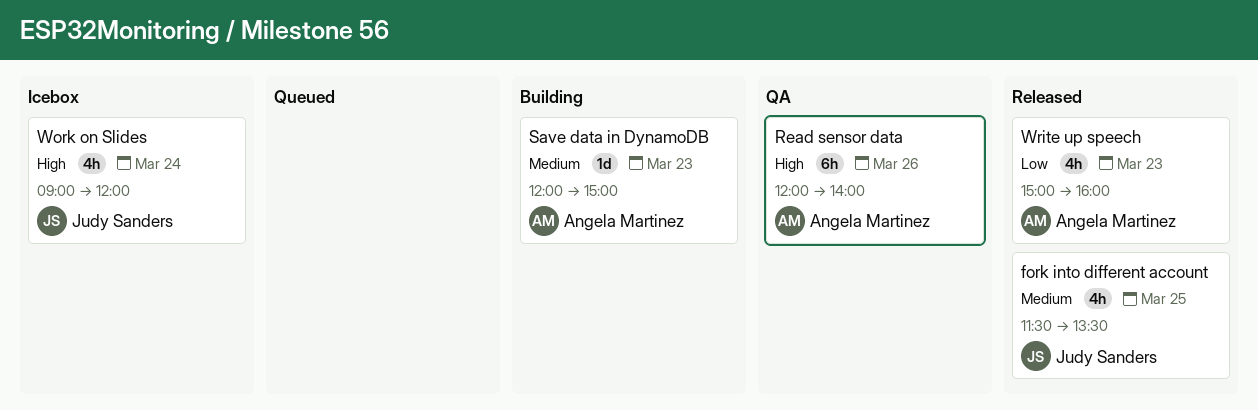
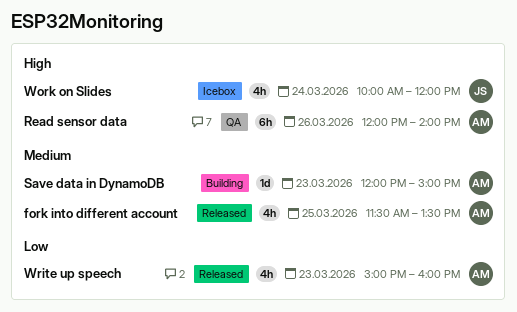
fork into different account, owner: Judy Sanders -> Angela Martinez
Work on Slides, begins: 09:00 -> 10:00

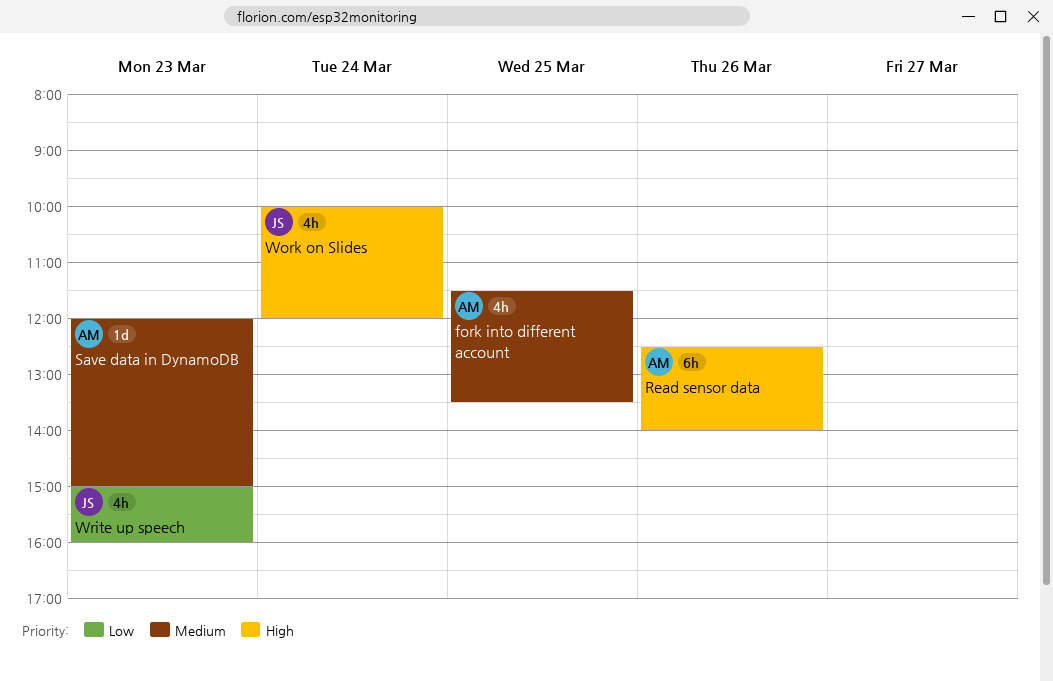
Read sensor data, begins: 12:00 -> 12:30
Write up speech, owner: AM -> JS

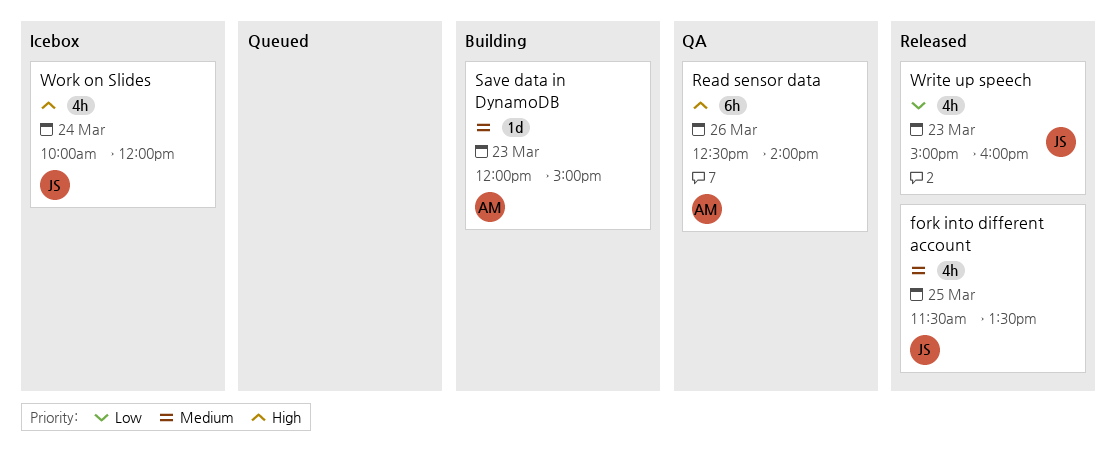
fork into different account, owner: AM -> JS

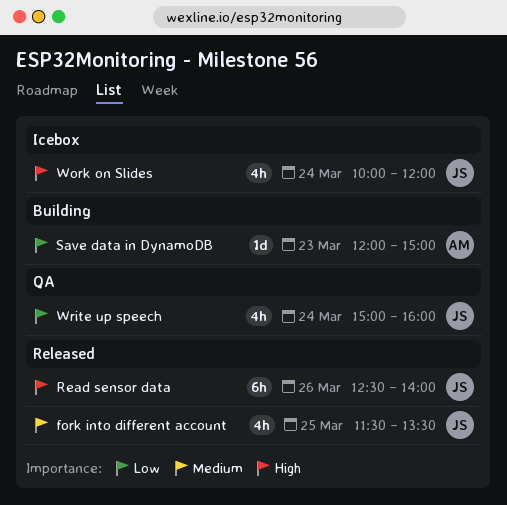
Read sensor data, status: QA -> Released
Read sensor data, owner: AM -> JS
Save data in DynamoDB, priority: Medium -> Low
Write up speech, status: Released -> QA
Write up speech, day: Mar 23 -> Mar 24

